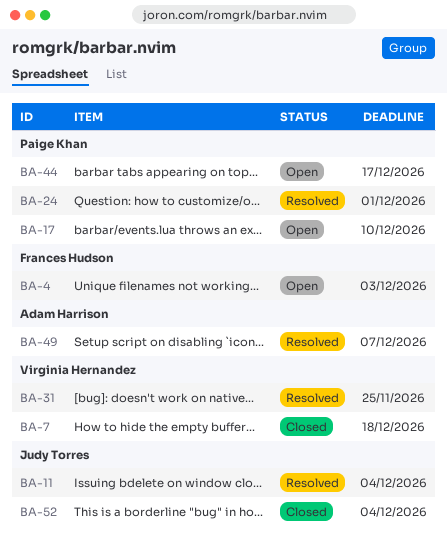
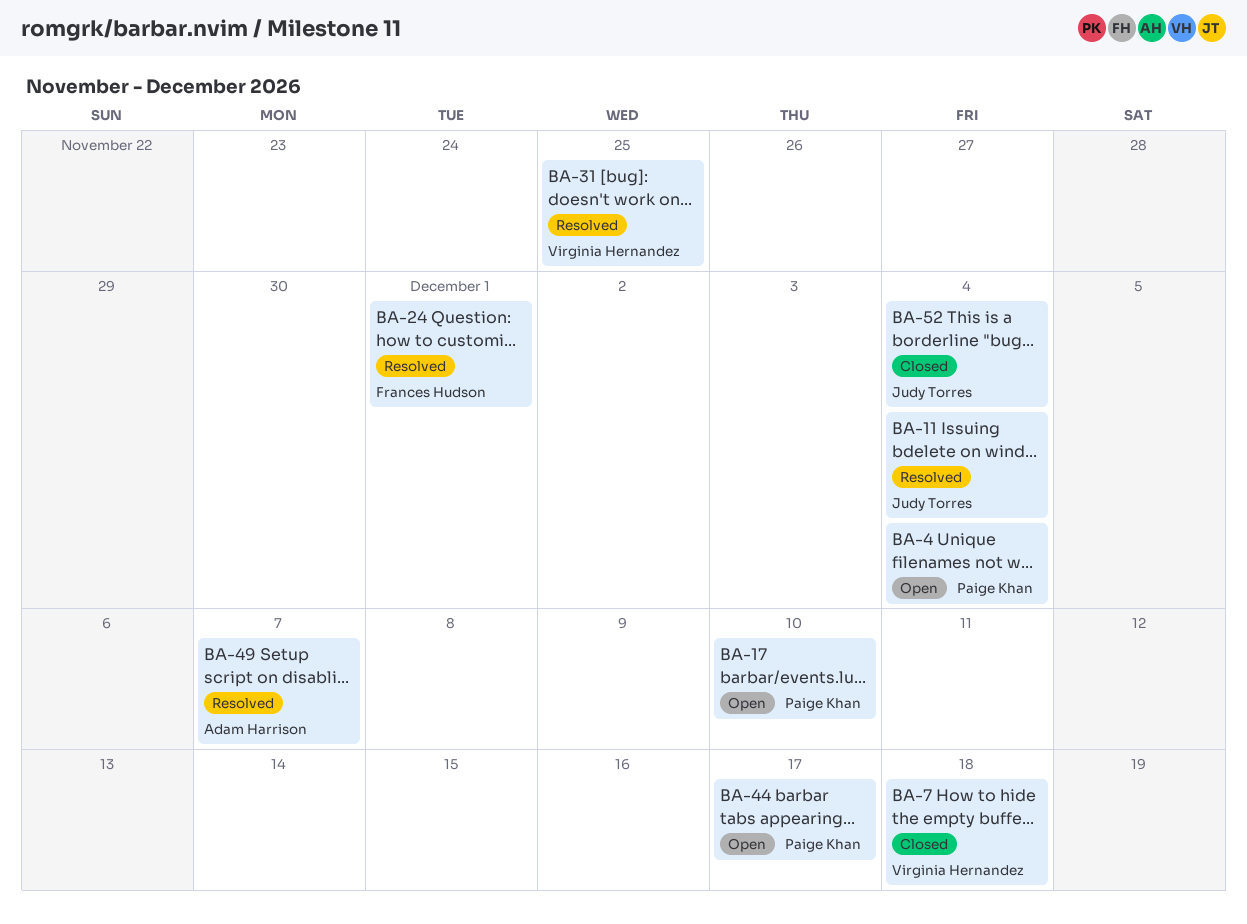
BA-4, owner: Frances Hudson -> Paige Khan
BA-4, due: Dec 3 -> Dec 4
BA-24, owner: Paige Khan -> Frances Hudson

